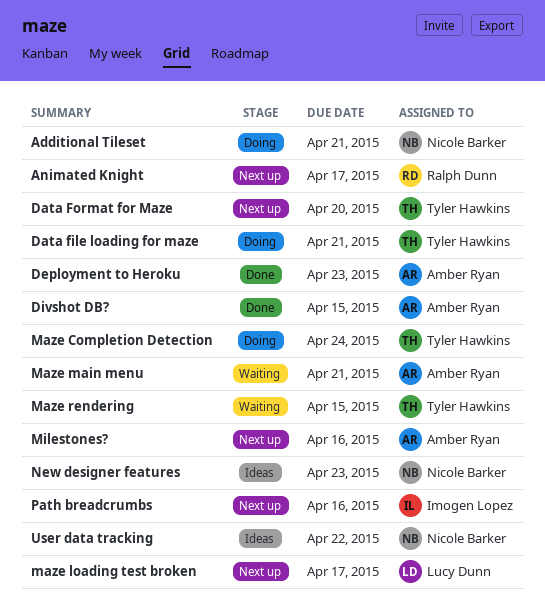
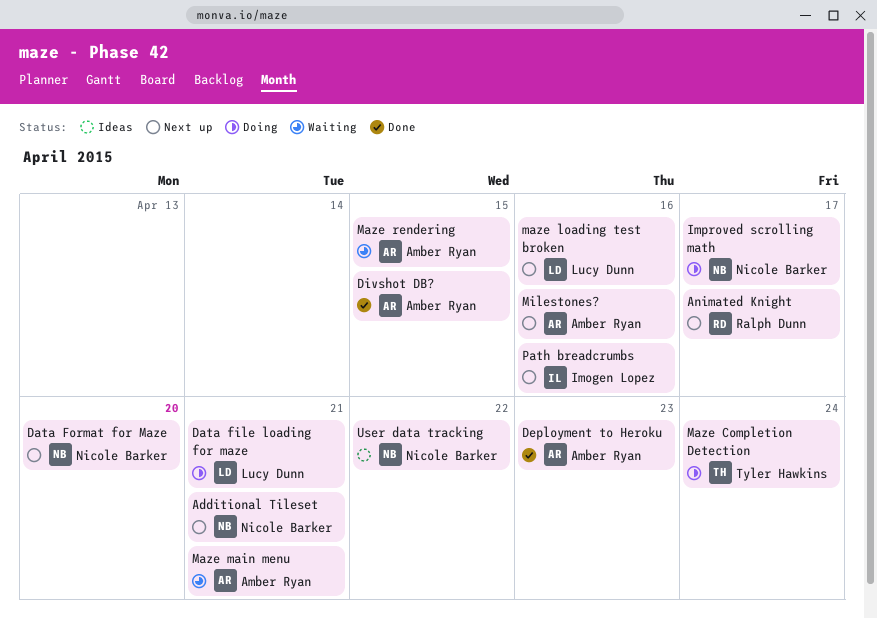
Additional Tileset, status: Doing -> Next up
Data file loading for maze, owner: Tyler Hawkins -> Lucy Dunn
Data Format for Maze, owner: Tyler Hawkins -> Nicole Barker
Improved scrolling math: none -> present
maze loading test broken, due: Apr 17 -> Apr 16
Maze rendering, owner: Tyler Hawkins -> Amber Ryan
New designer features: present -> none

